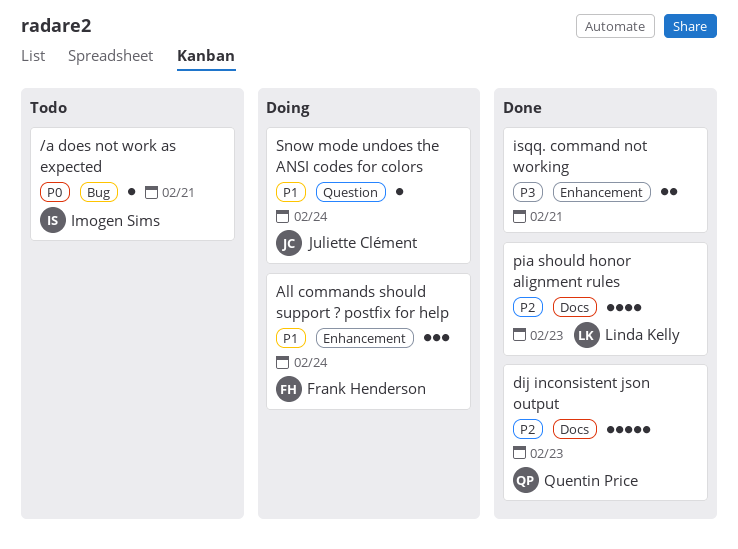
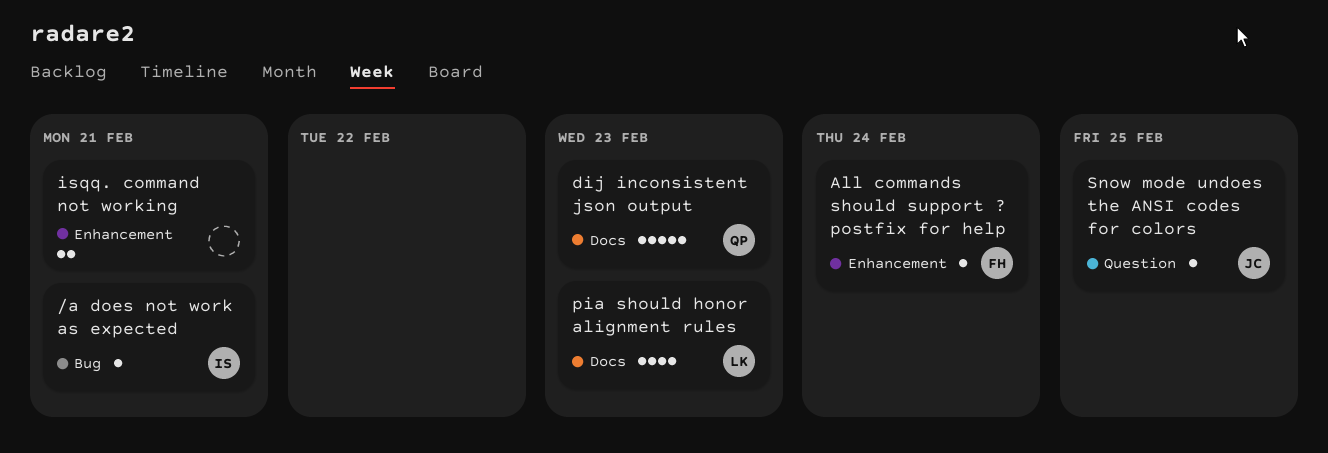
All commands should support ? postfix for help, estimate: 3 -> 1
Snow mode undoes the ANSI codes for colors, due: Feb 24 -> Feb 25

